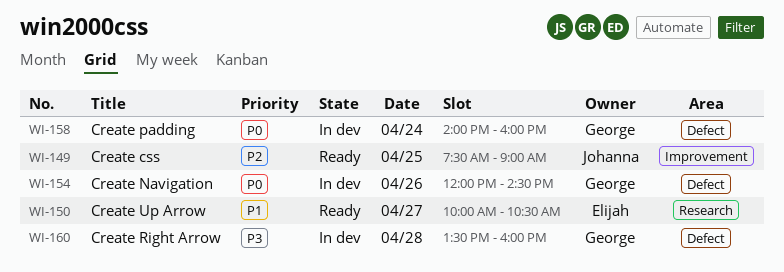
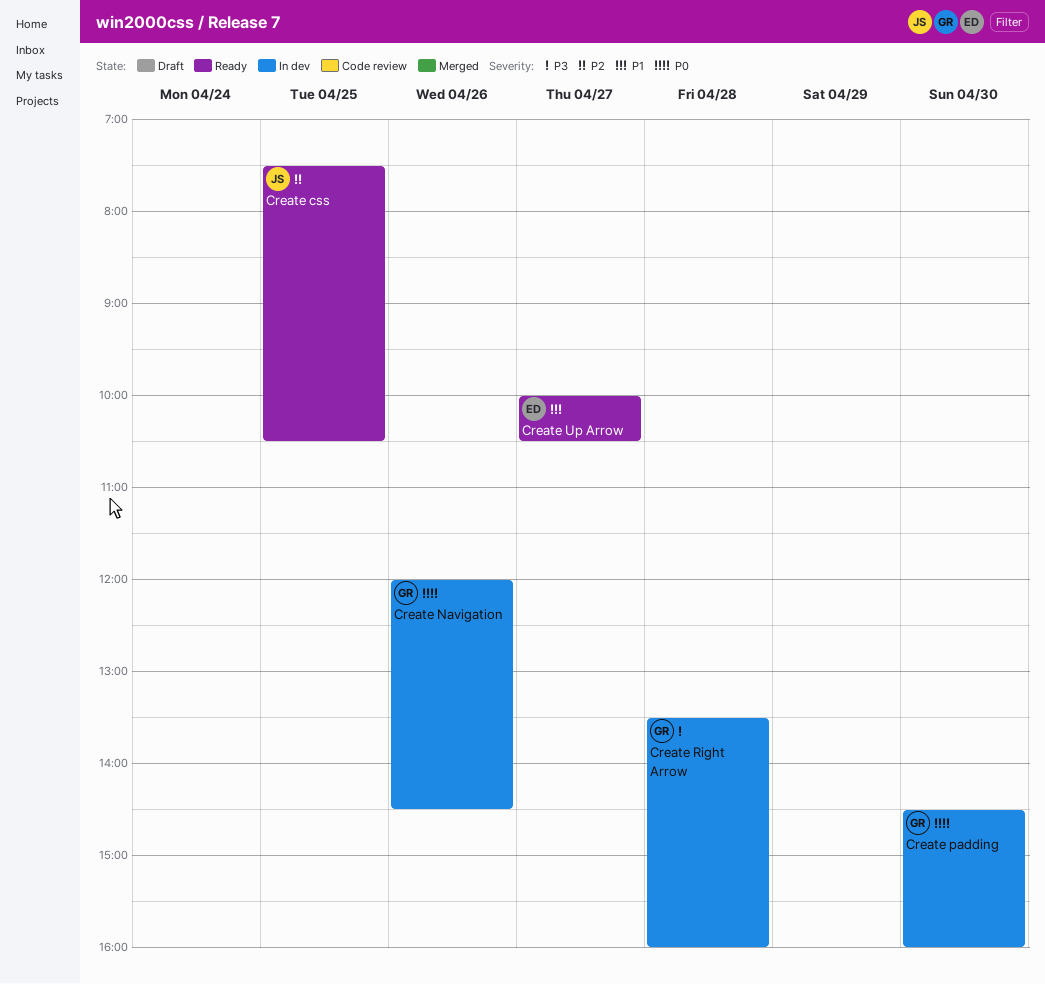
Create css, ends: 09:00 -> 10:30
Create padding, day: Apr 24 -> Apr 30
Create padding, begins: 14:00 -> 14:30

